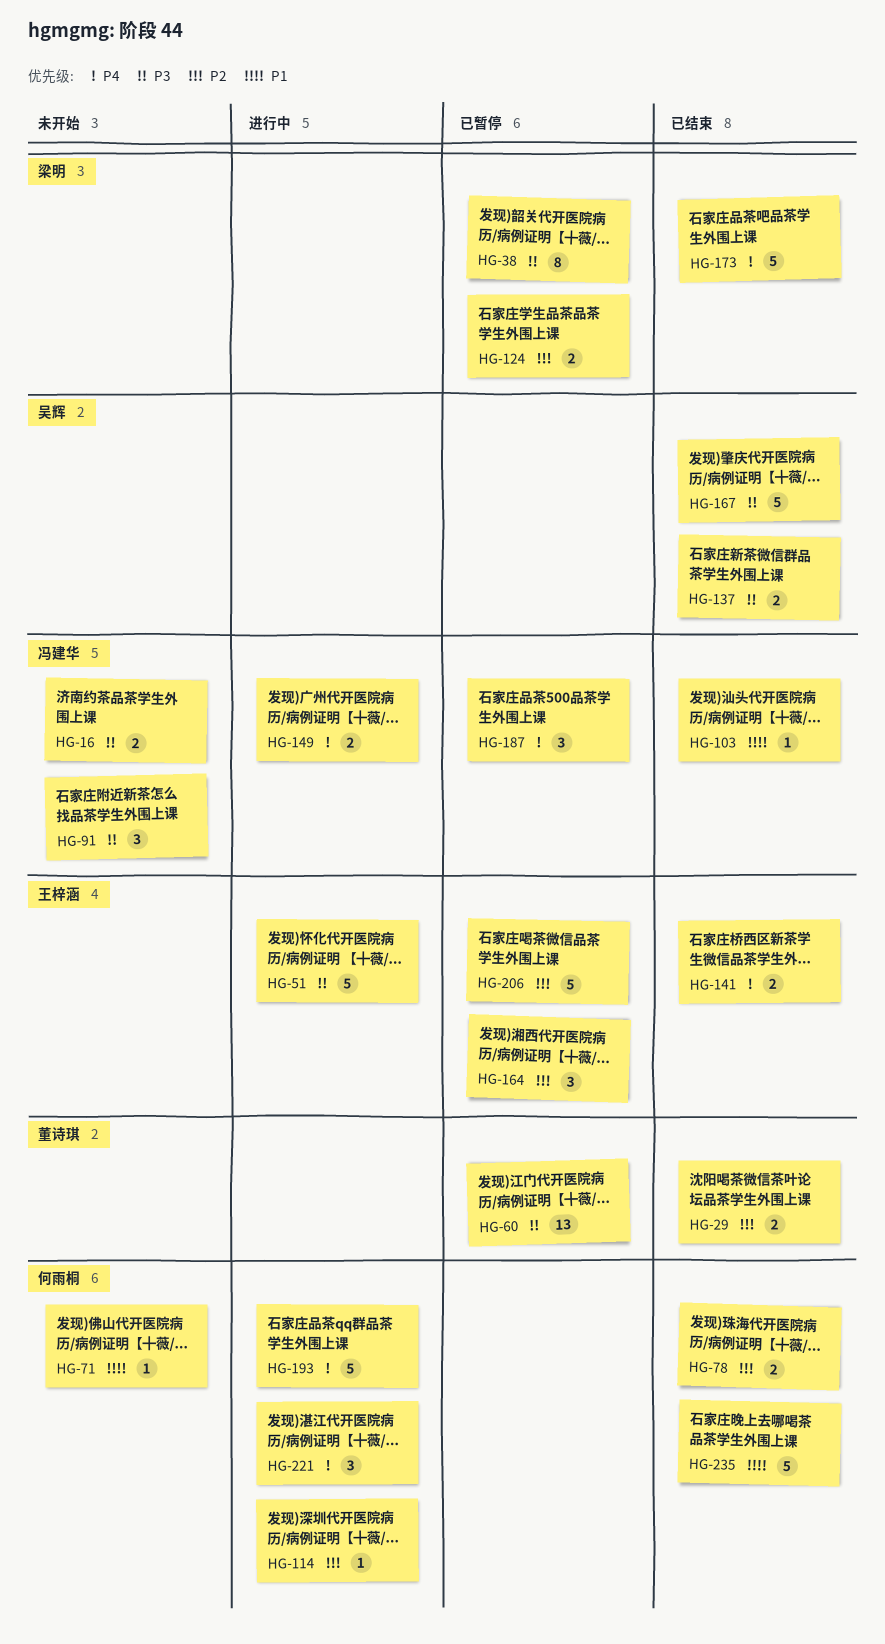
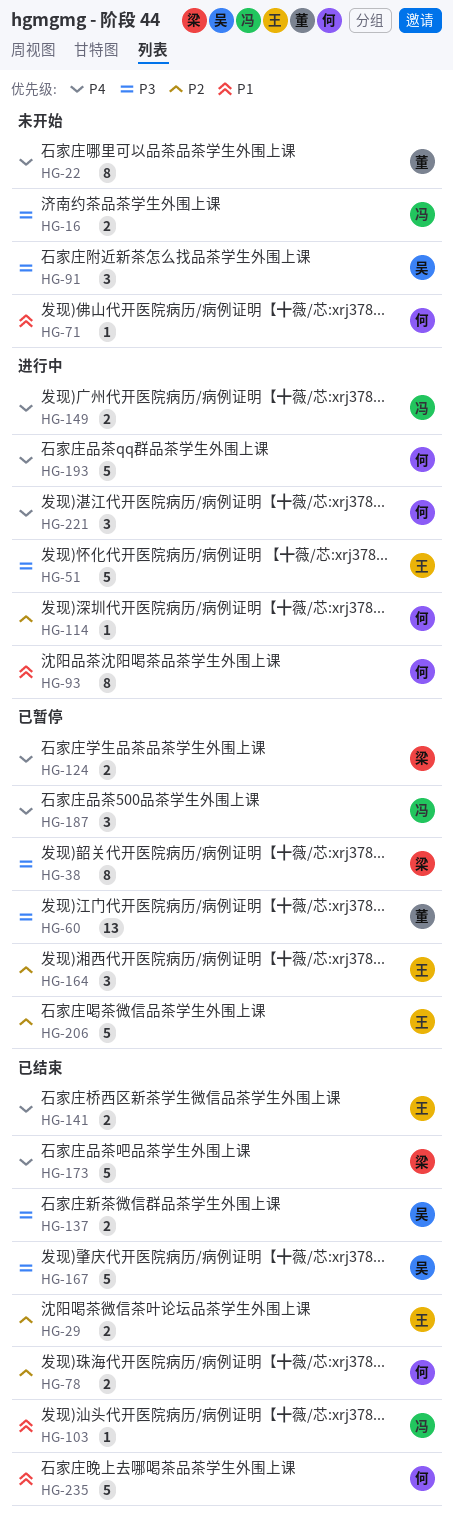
HG-22: none -> present
HG-29, owner: 董诗琪 -> 王梓涵
HG-91, owner: 冯建华 -> 吴辉
HG-93: none -> present
HG-124, priority: P2 -> P4

